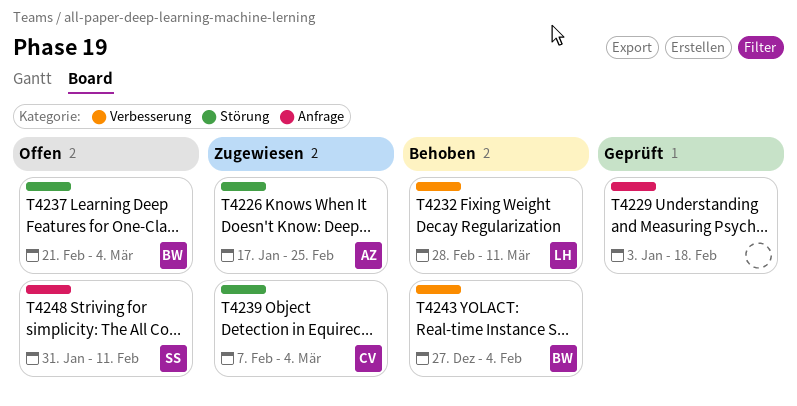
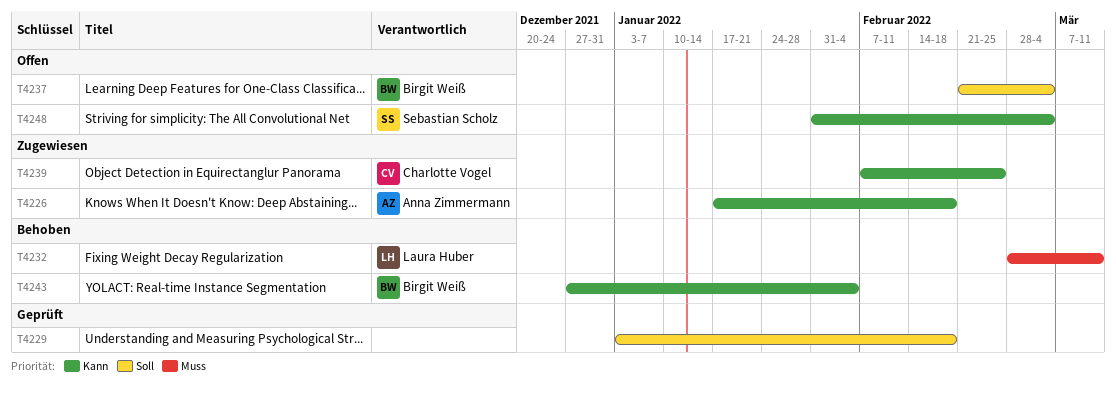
T4226, due: Feb 25 -> Feb 18
T4239, due: Mar 4 -> Feb 25
T4248, due: Feb 11 -> Mar 4

